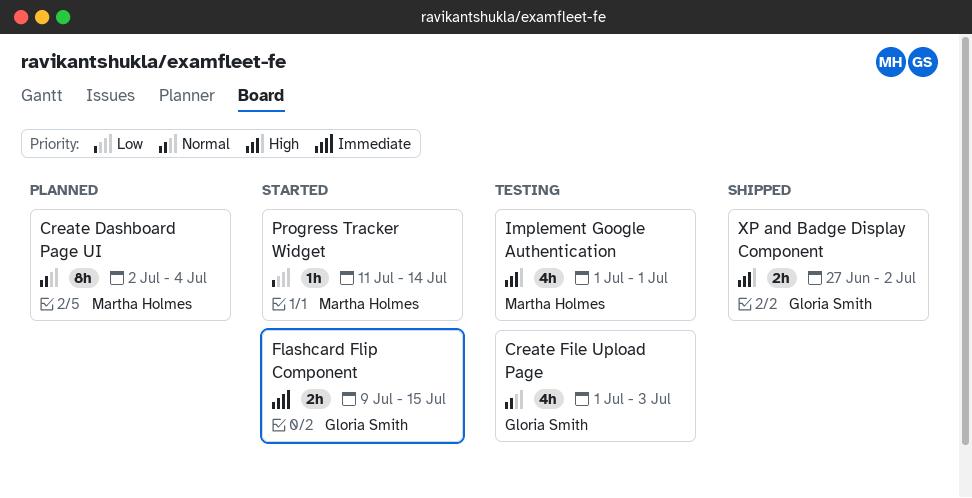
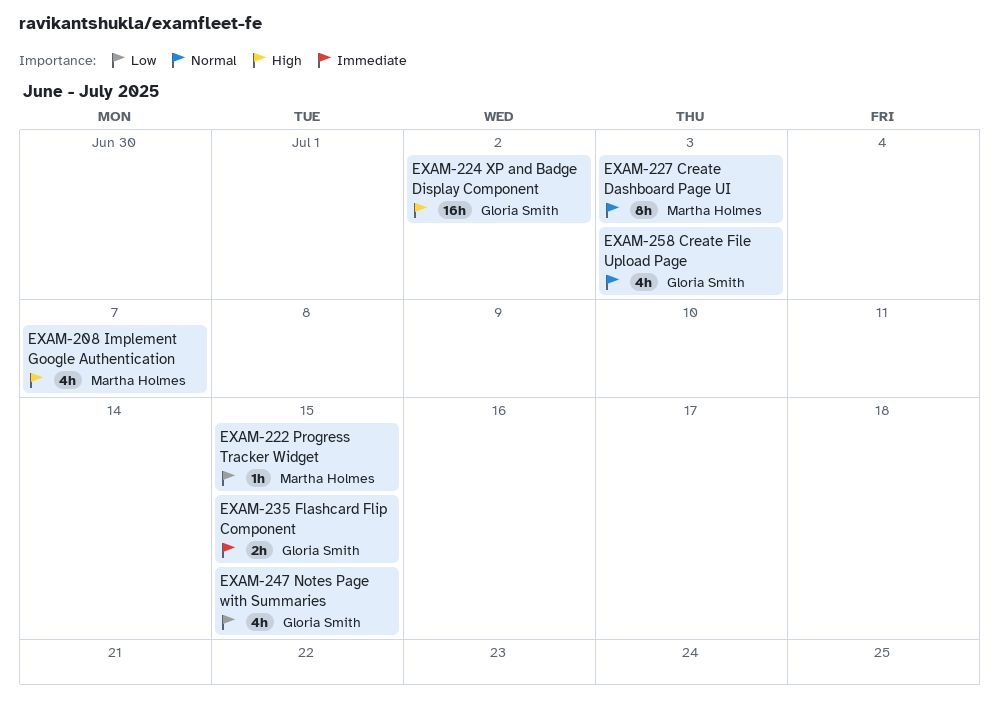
Create Dashboard Page UI, due: Jul 4 -> Jul 3
Implement Google Authentication, due: Jul 1 -> Jul 7
Notes Page with Summaries: none -> present
Progress Tracker Widget, due: Jul 14 -> Jul 15
XP and Badge Display Component, estimate: 2h -> 16h

